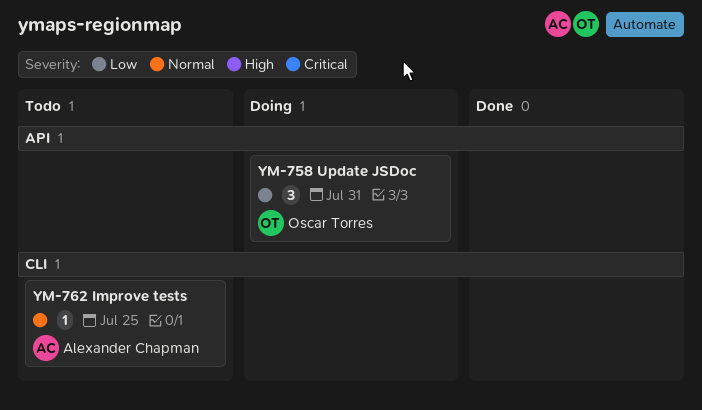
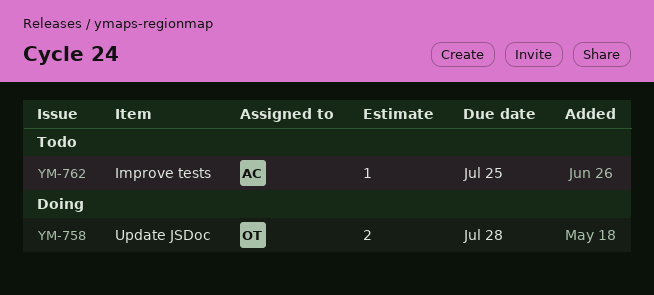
YM-758, estimate: 3 -> 2
YM-758, due: Jul 31 -> Jul 28

